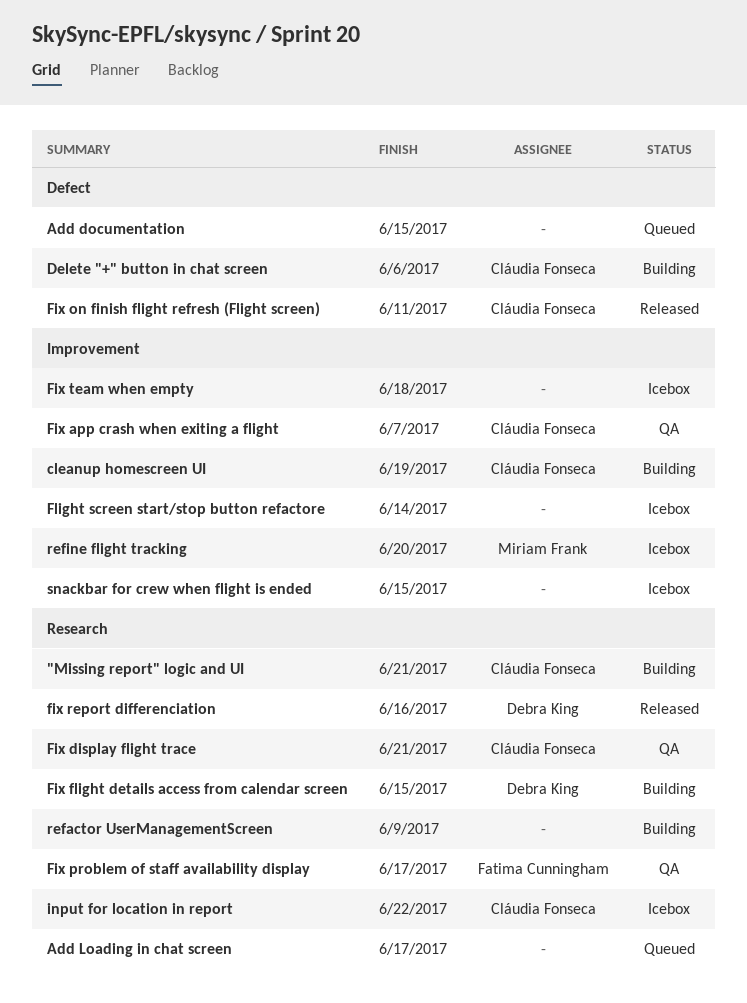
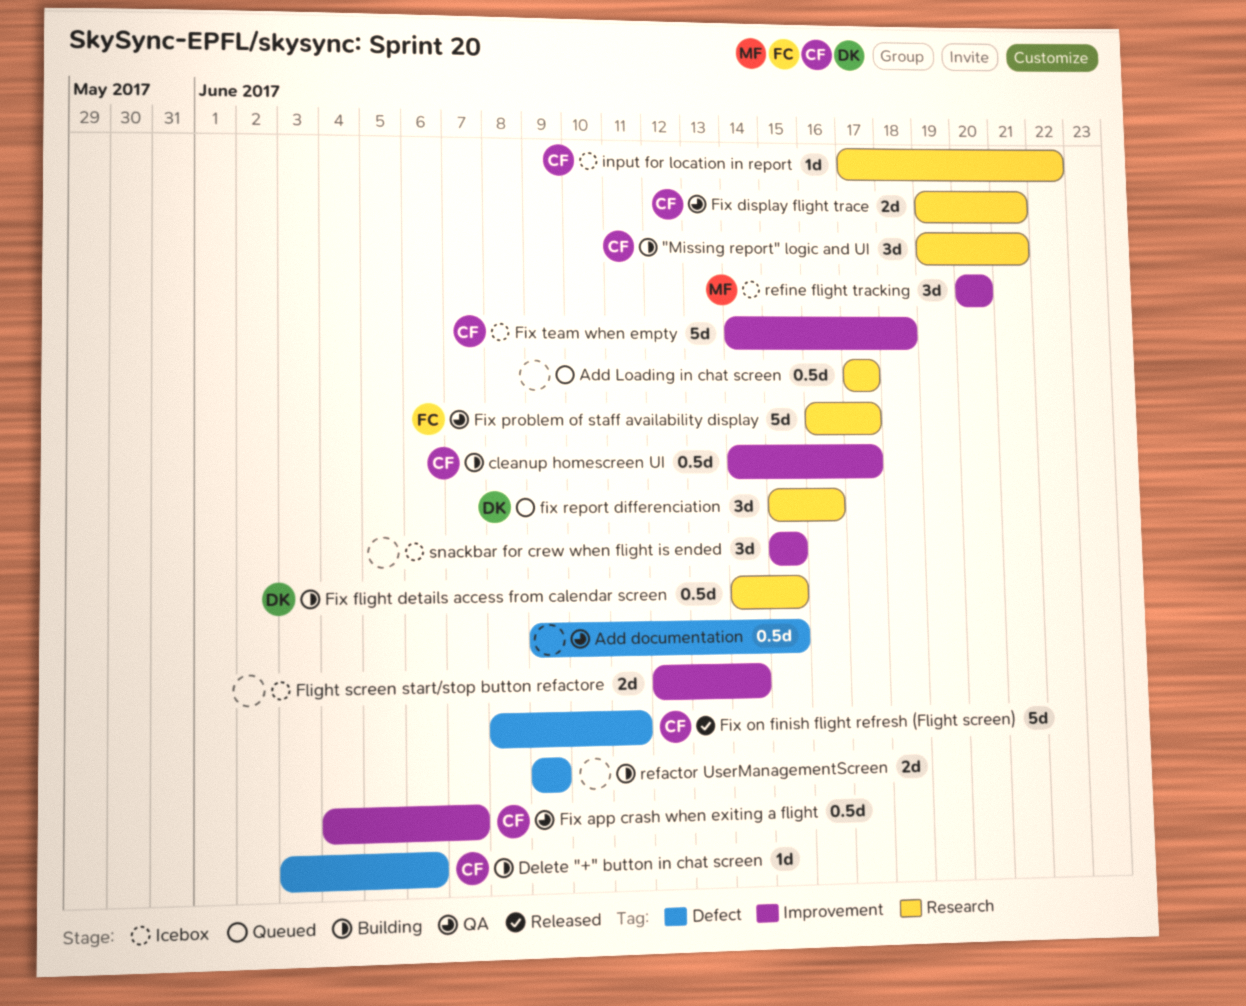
Add documentation, status: Queued -> QA
cleanup homescreen UI, due: Jun 19 -> Jun 17
fix report differenciation, status: Released -> Queued
Fix team when empty, owner: none -> Cláudia Fonseca
refactor UserManagementScreen, label: Research -> Defect

